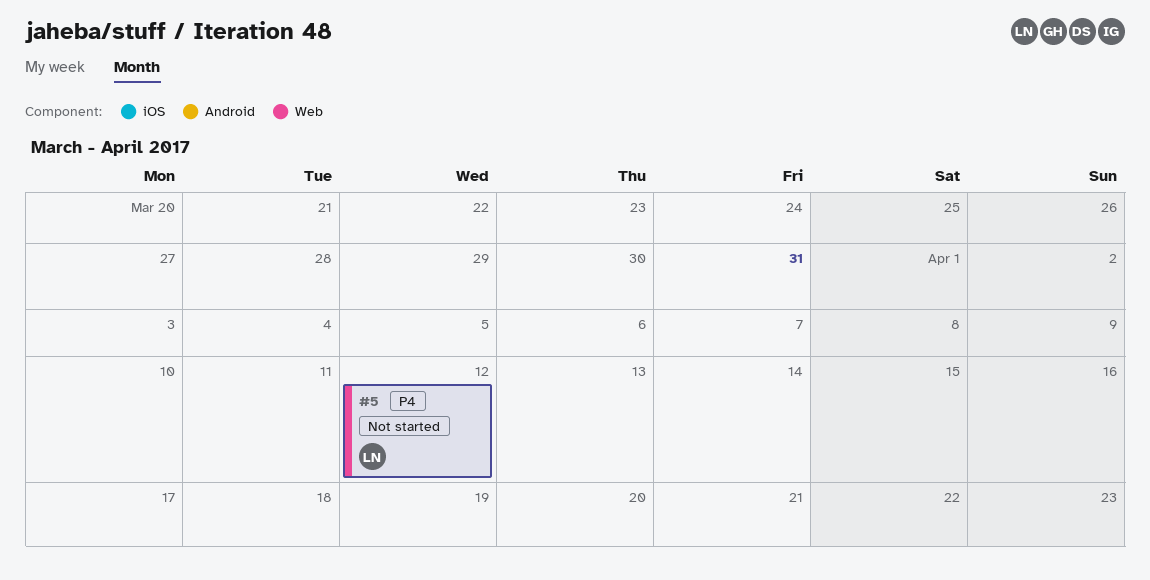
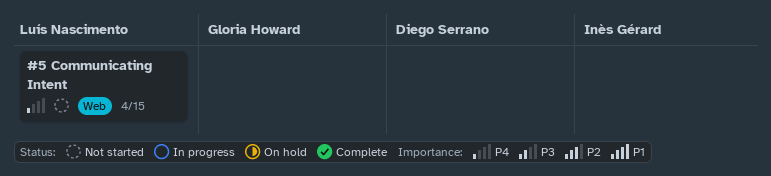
#5, due: Apr 12 -> Apr 15

